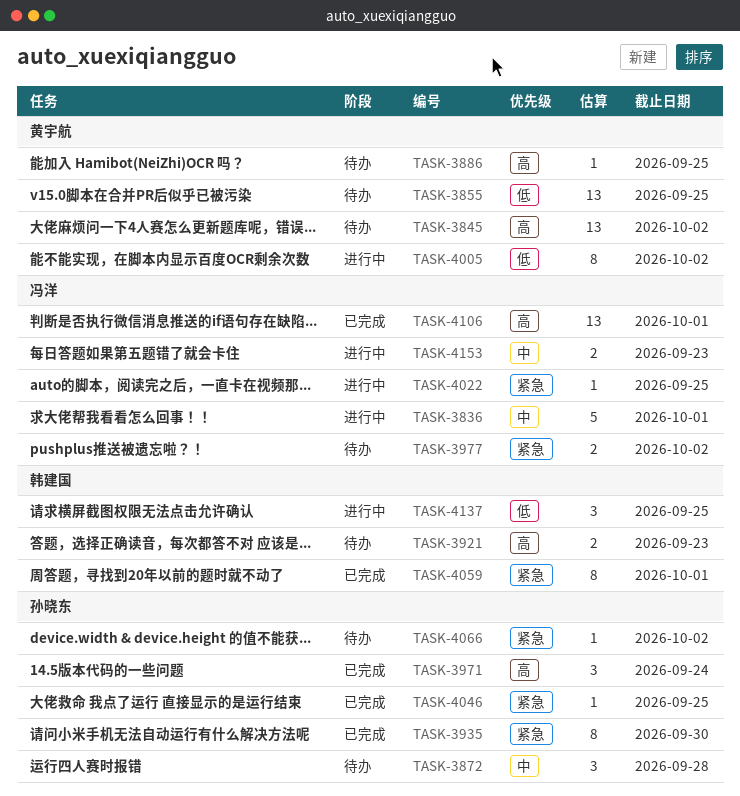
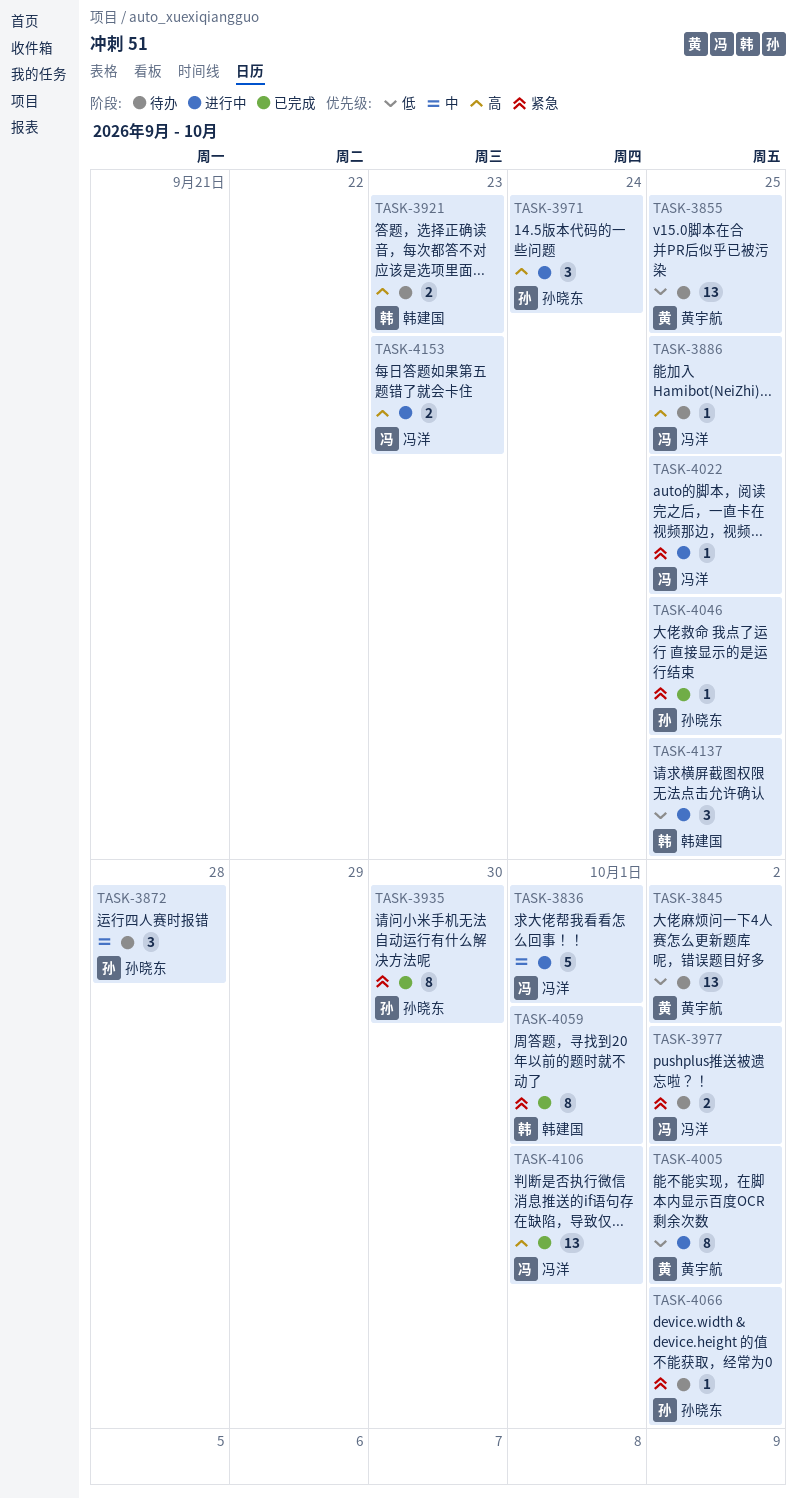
TASK-3845, priority: 高 -> 低
TASK-3886, owner: 黄宇航 -> 冯洋
TASK-3971, status: 已完成 -> 进行中
TASK-4153, priority: 中 -> 高

